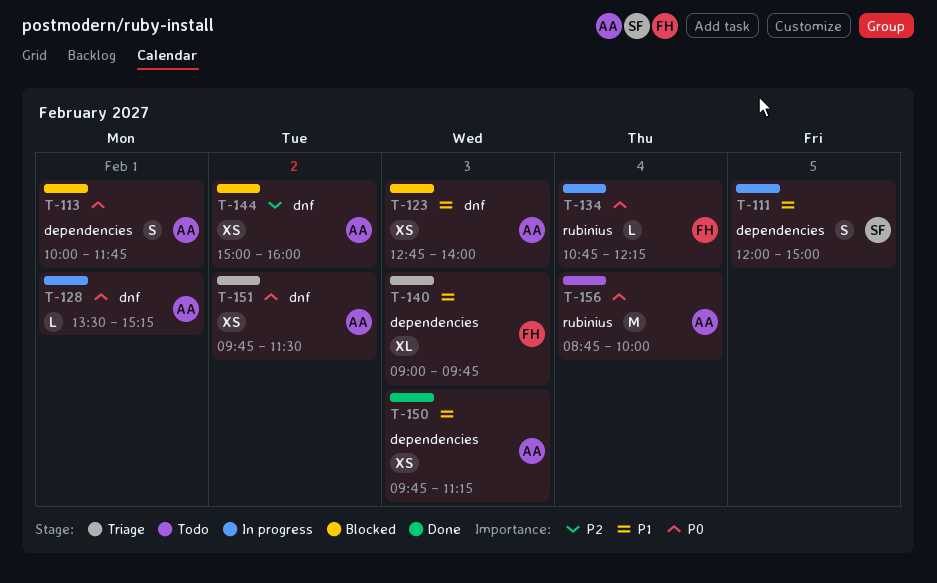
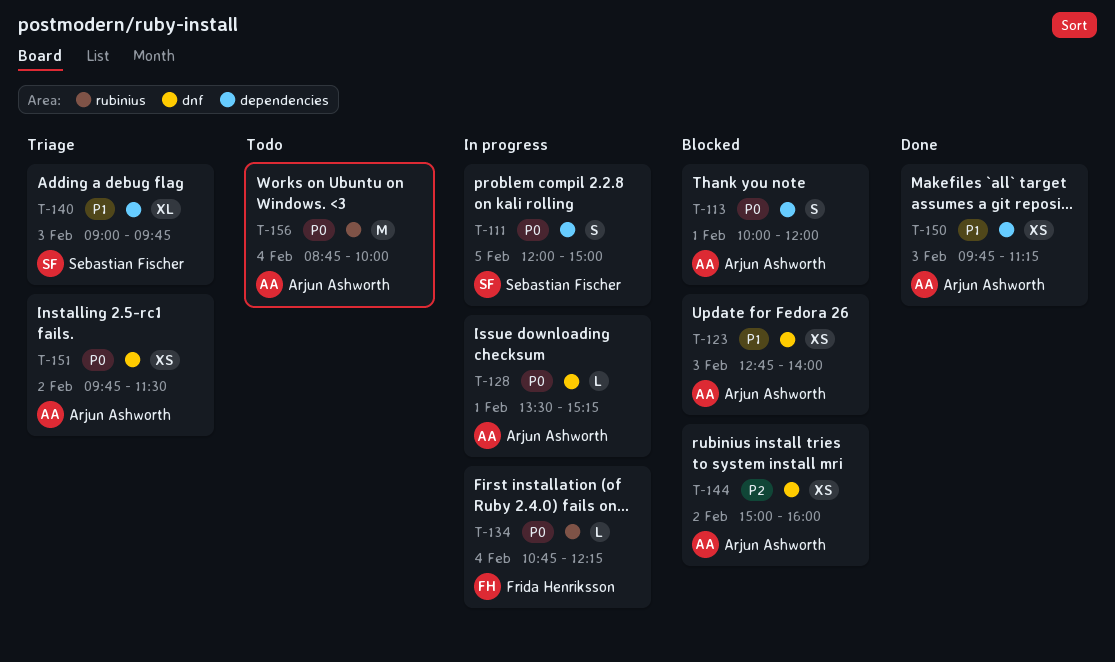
T-111, priority: P1 -> P0
T-113, ends: 11:45 -> 12:00
T-140, owner: Frida Henriksson -> Sebastian Fischer

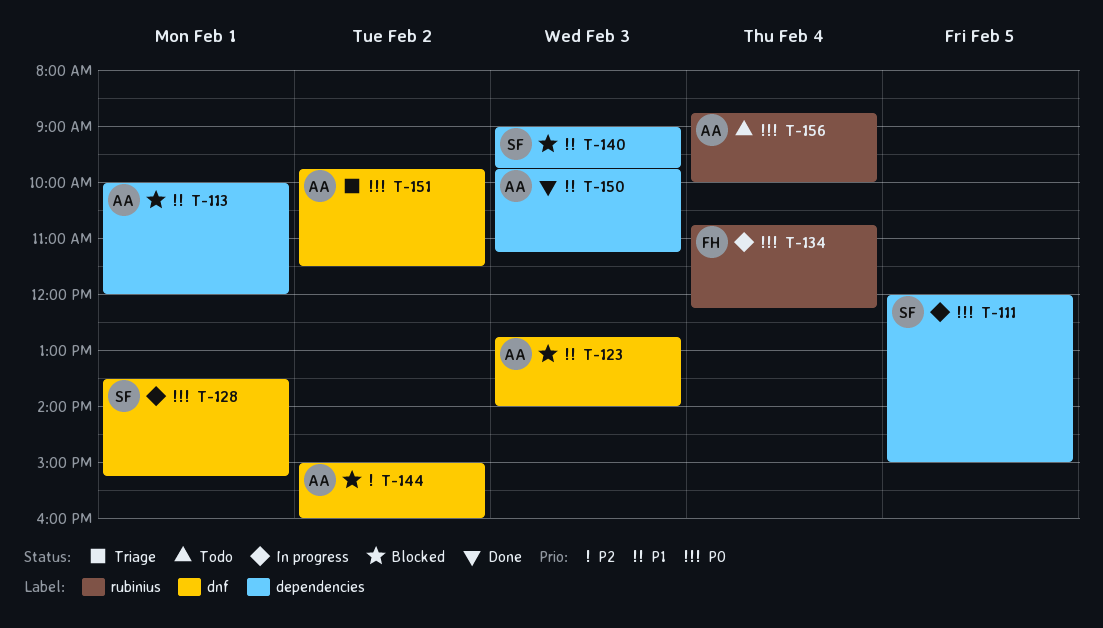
T-113, priority: P0 -> P1
T-128, owner: Arjun Ashworth -> Sebastian Fischer
T-140, status: Triage -> Blocked

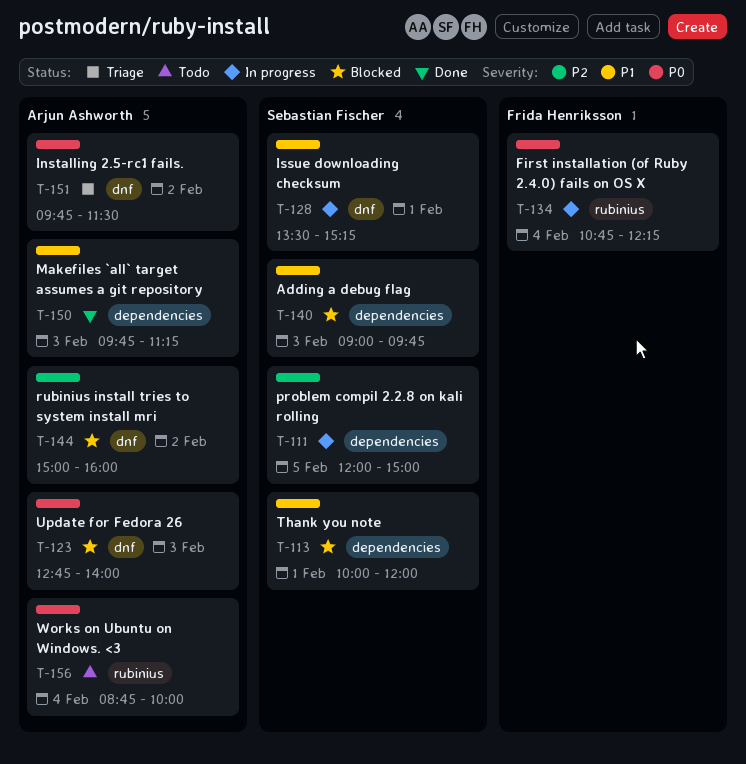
T-111, priority: P0 -> P2
T-113, owner: Arjun Ashworth -> Sebastian Fischer
T-123, priority: P1 -> P0
T-128, priority: P0 -> P1

